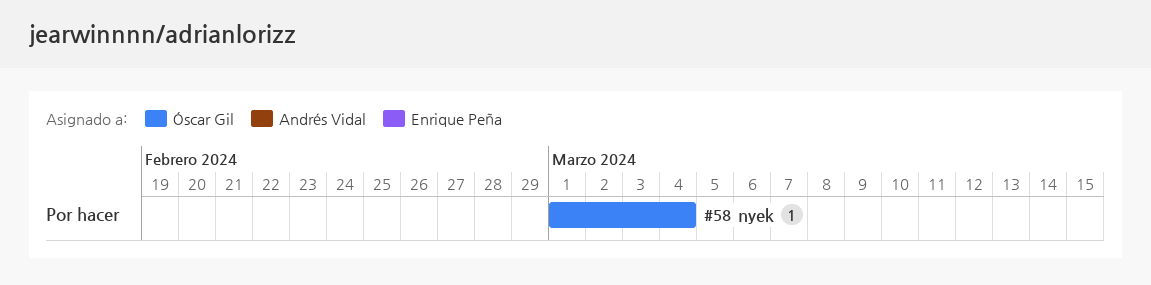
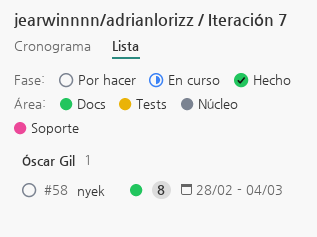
#58, estimate: 1 -> 8
#58, start: Mar 1 -> Feb 28

